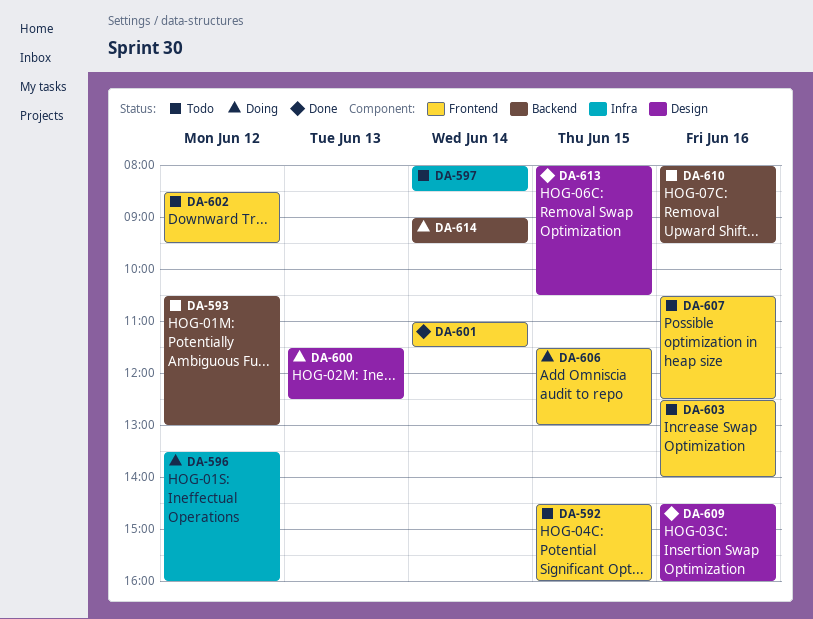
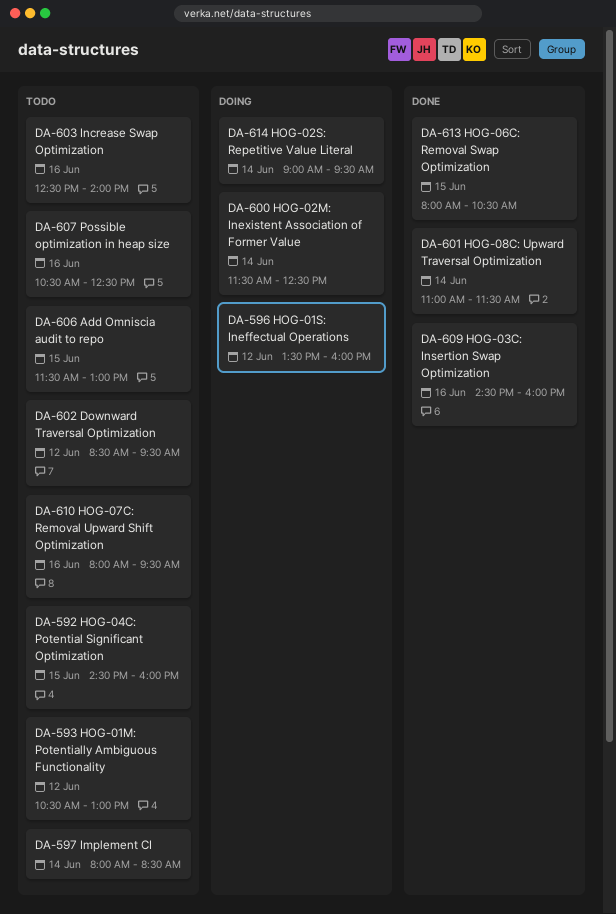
DA-600, day: Jun 13 -> Jun 14
DA-606, status: Doing -> Todo

